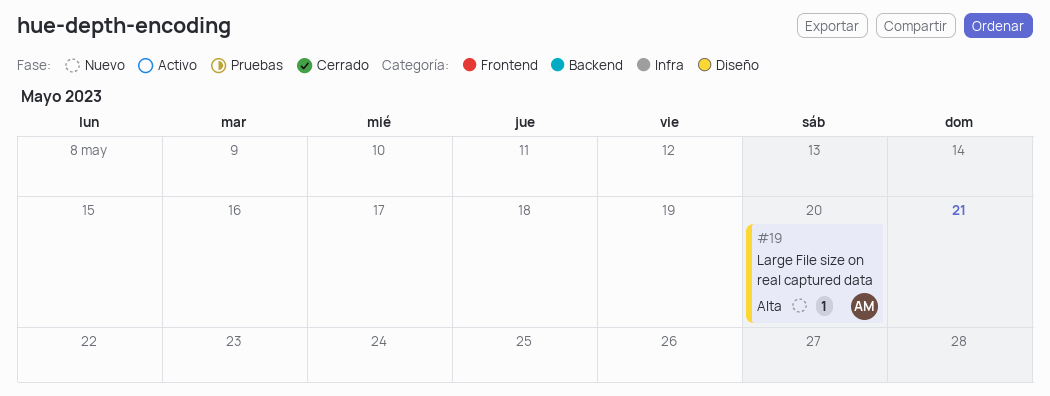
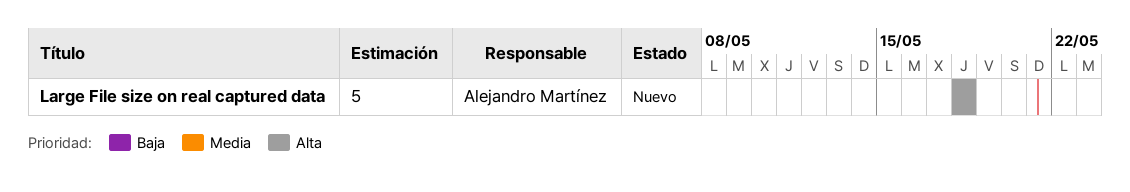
Large File size on real captured data, estimate: 1 -> 5
Large File size on real captured data, due: May 20 -> May 18

